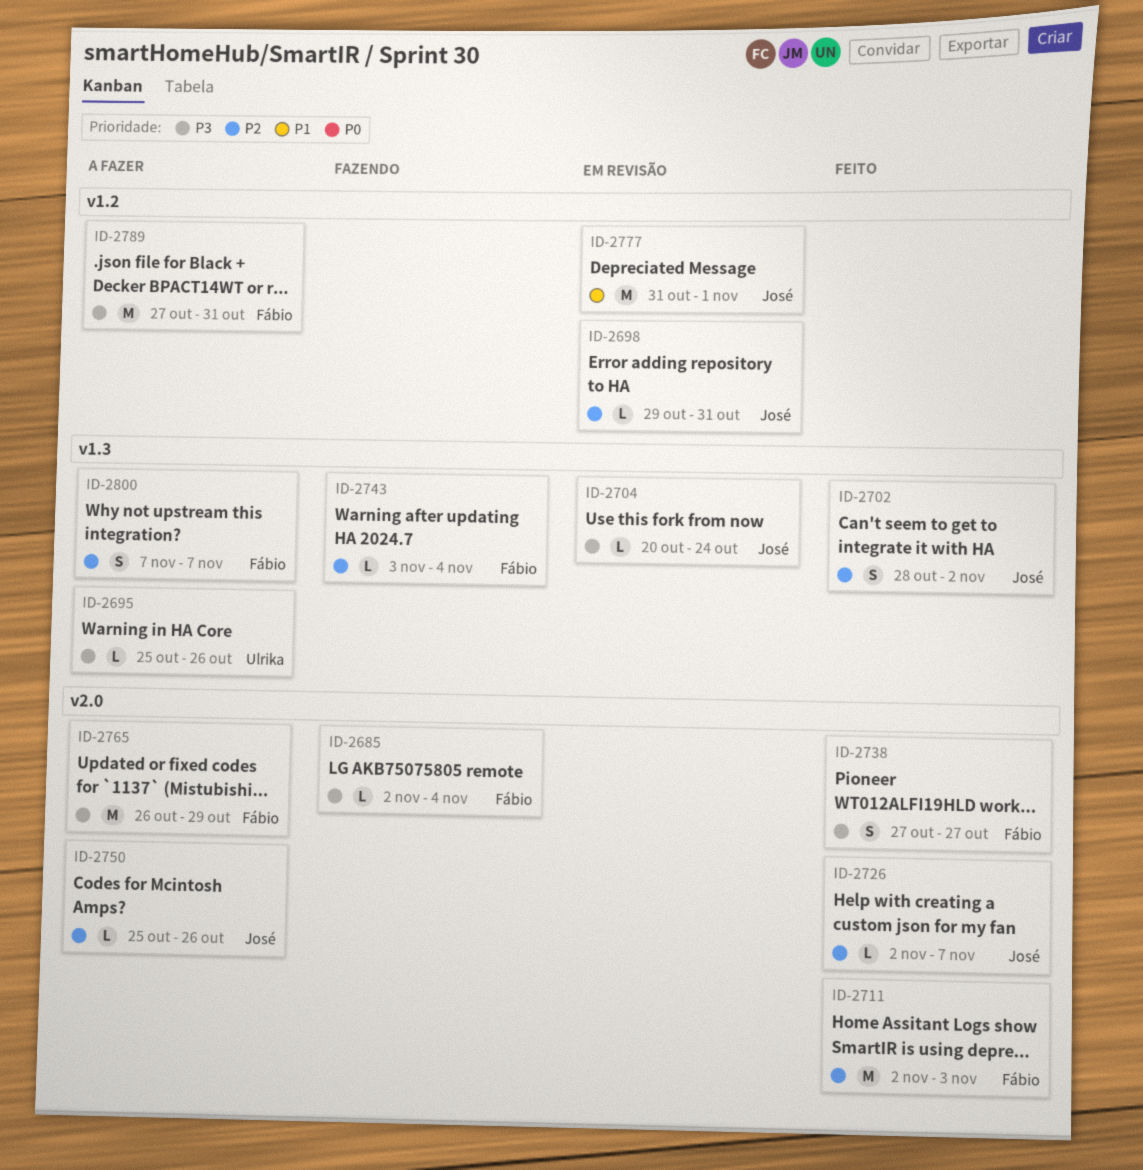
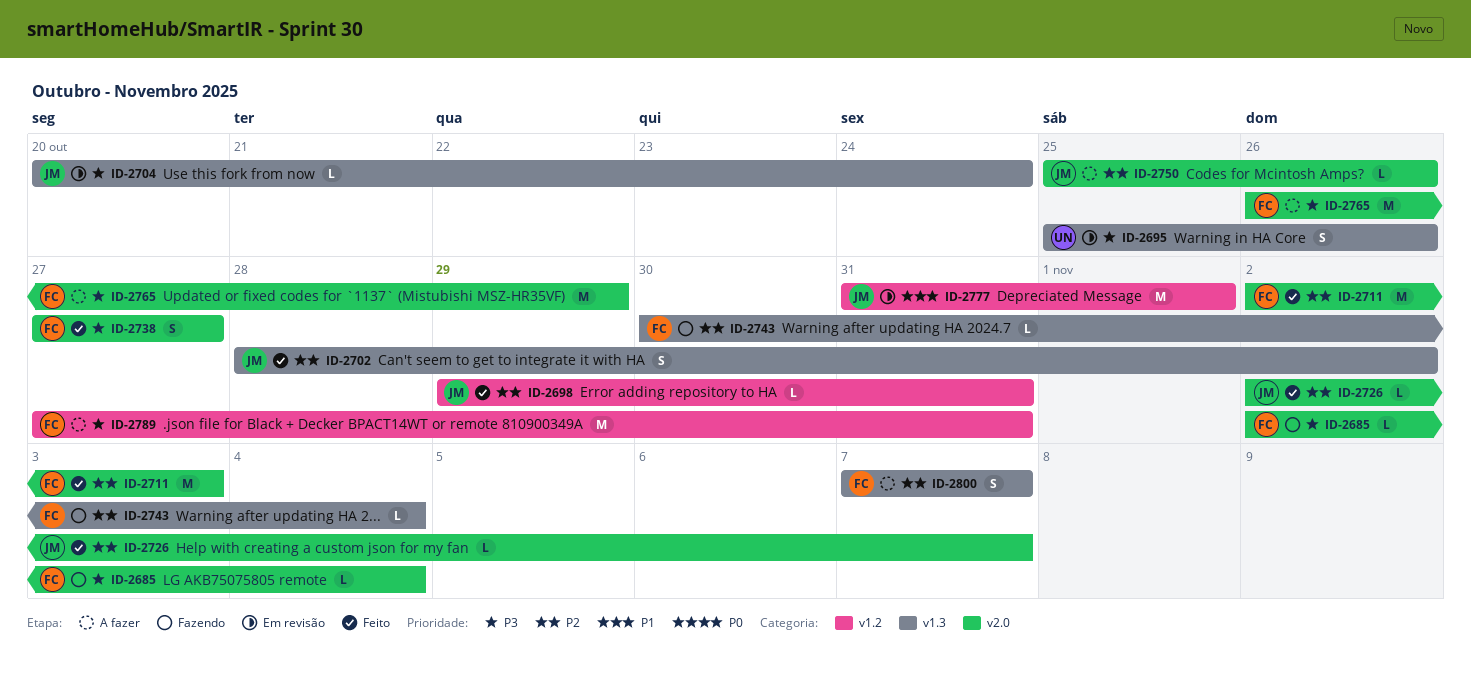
ID-2695, status: A fazer -> Em revisão
ID-2695, estimate: L -> S
ID-2698, status: Em revisão -> Feito
ID-2743, start: Nov 3 -> Oct 30

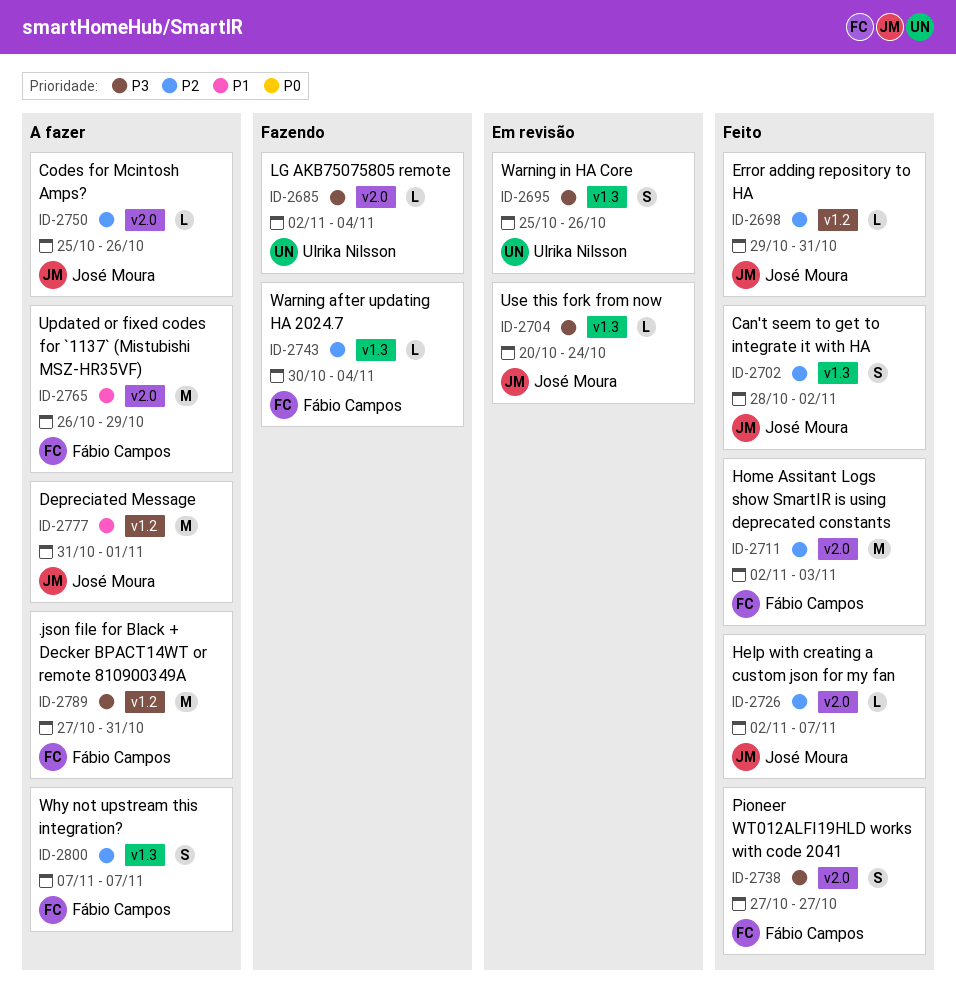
ID-2685, owner: Fábio Campos -> Ulrika Nilsson
ID-2765, priority: P3 -> P1
ID-2777, status: Em revisão -> A fazer

